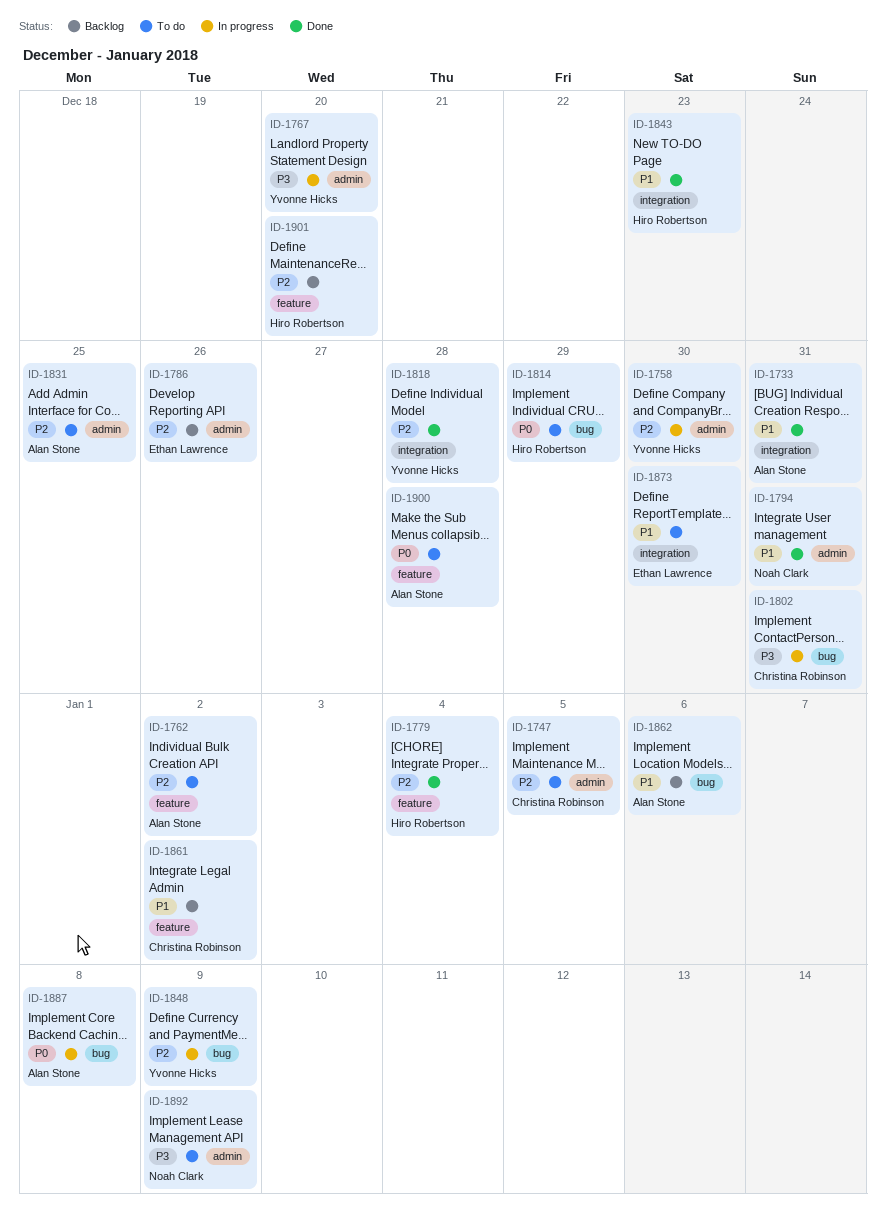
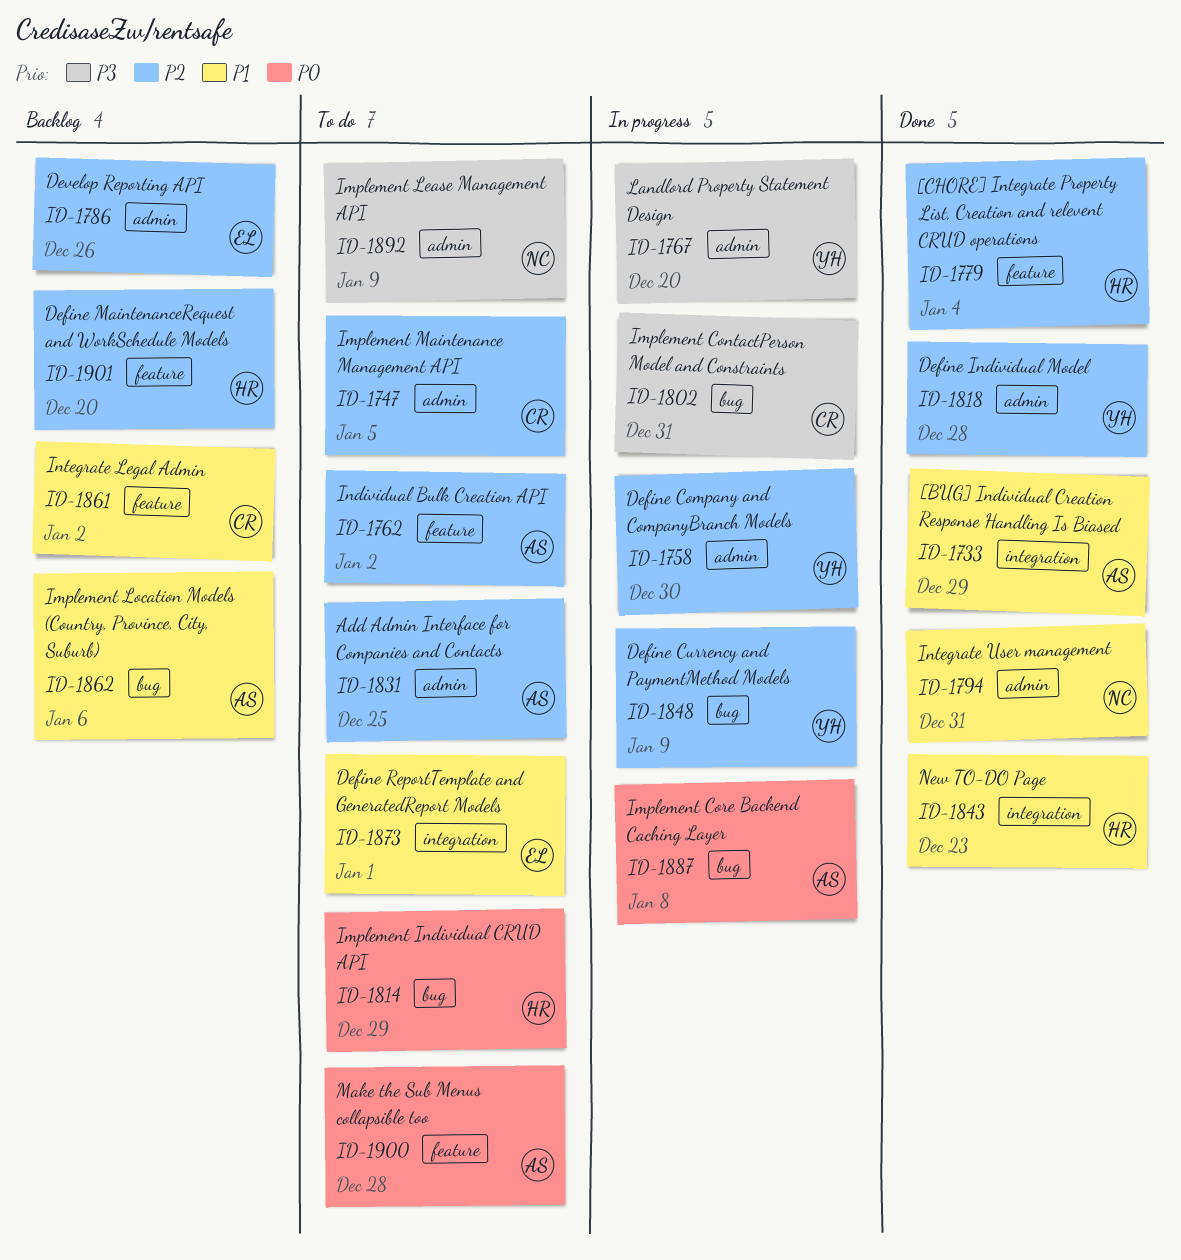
ID-1733, due: Dec 31 -> Dec 29
ID-1818, label: integration -> admin
ID-1873, due: Dec 30 -> Jan 1

